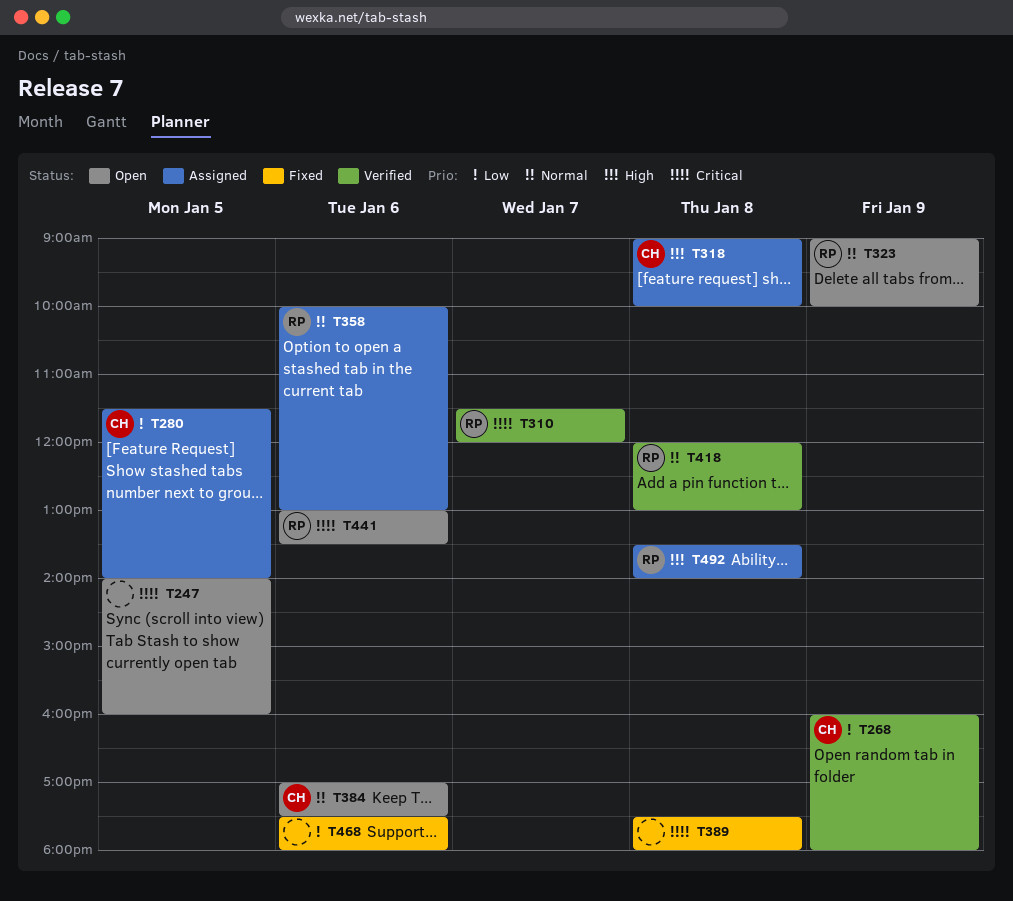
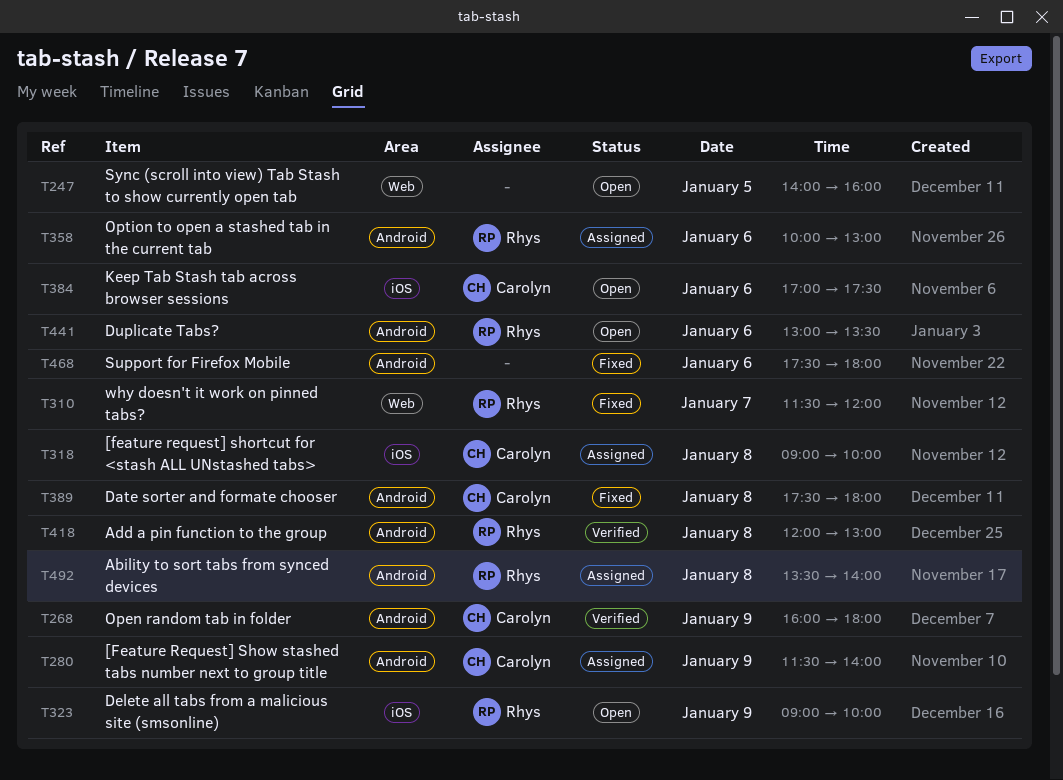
T280, day: Jan 5 -> Jan 9
T310, status: Verified -> Fixed
T389, owner: none -> Carolyn

